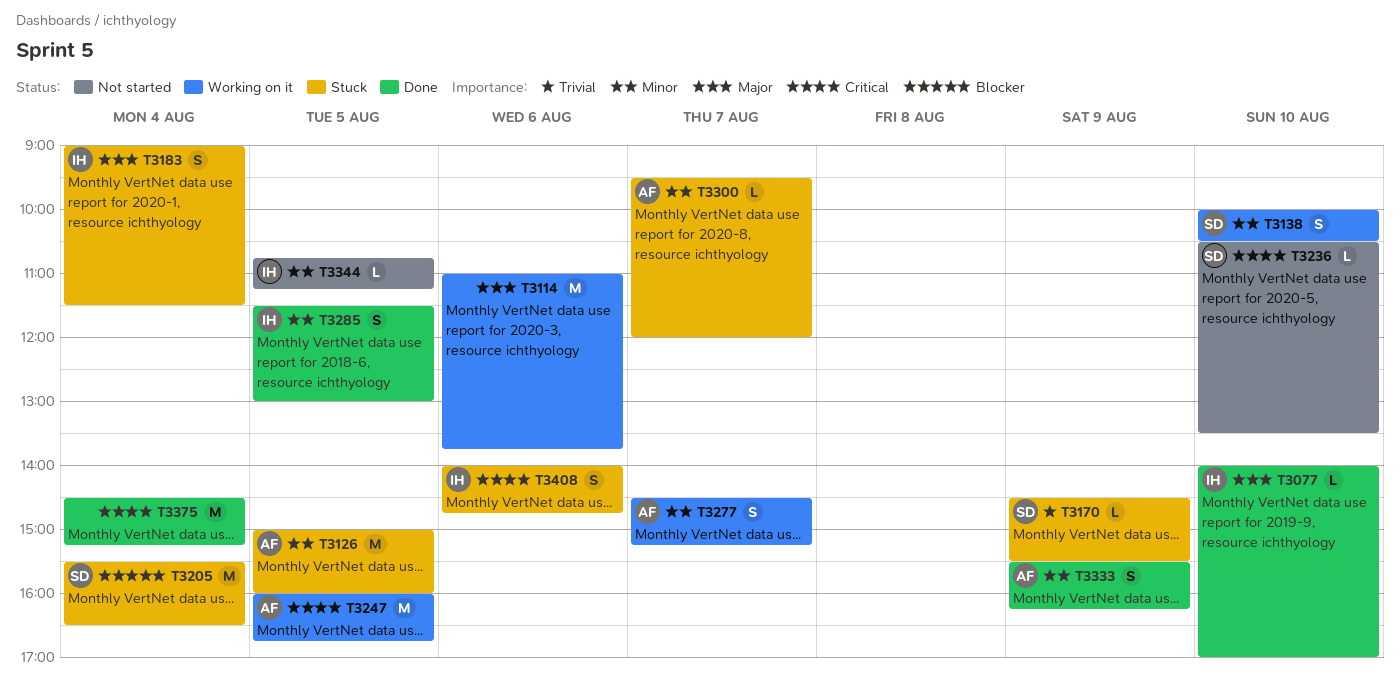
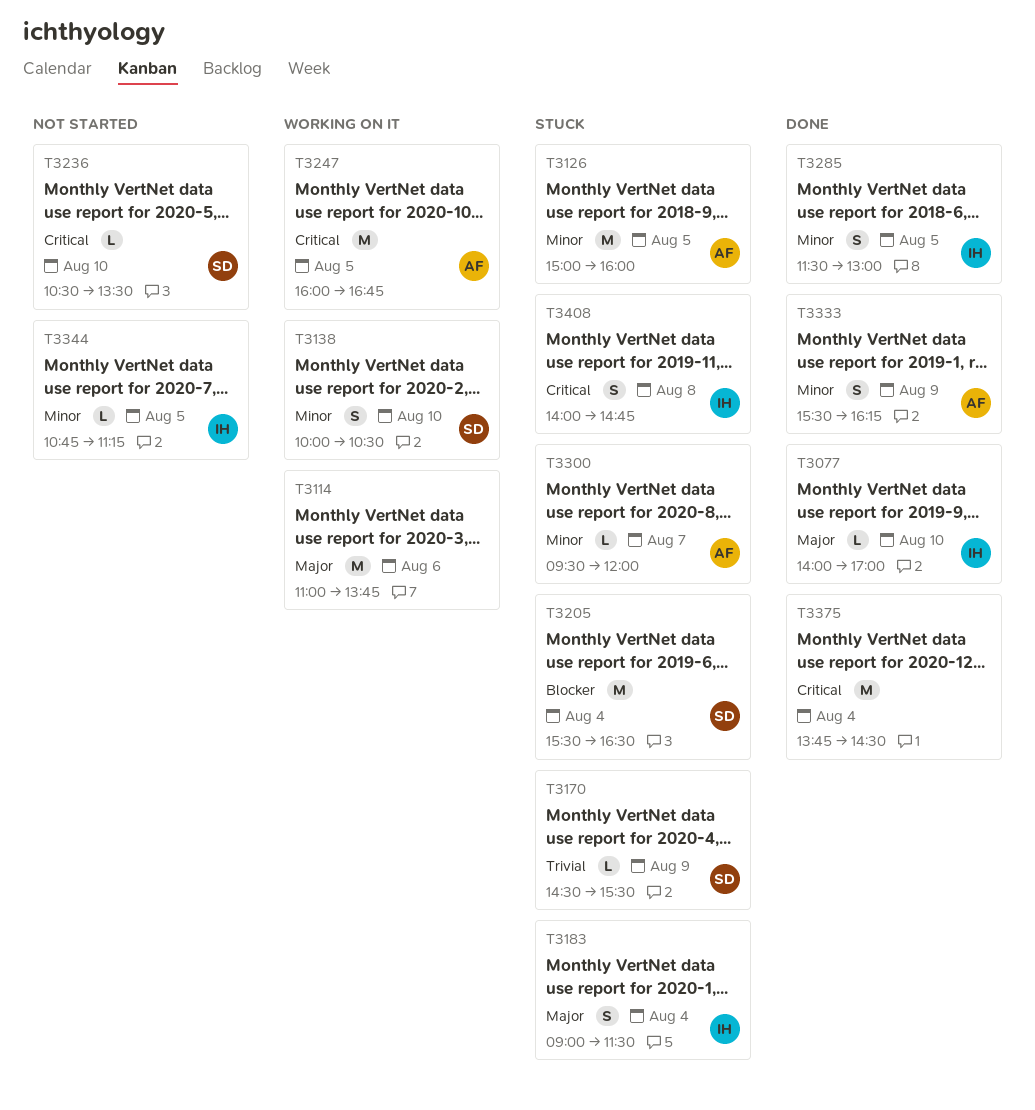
T3277: present -> none
T3375, begins: 14:30 -> 13:45
T3375, ends: 15:15 -> 14:30
T3408, day: Aug 6 -> Aug 8

